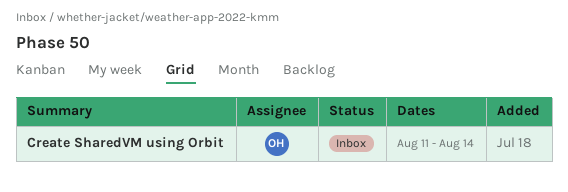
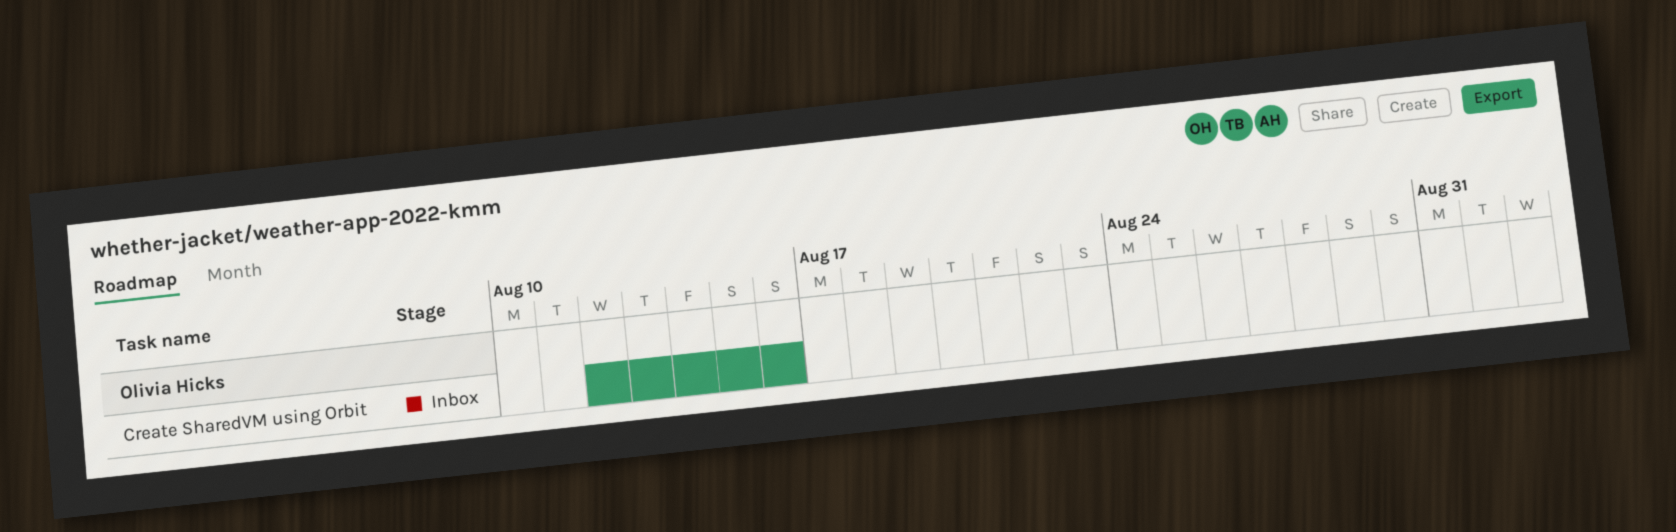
Create SharedVM using Orbit, start: Aug 11 -> Aug 12
Create SharedVM using Orbit, due: Aug 14 -> Aug 16

